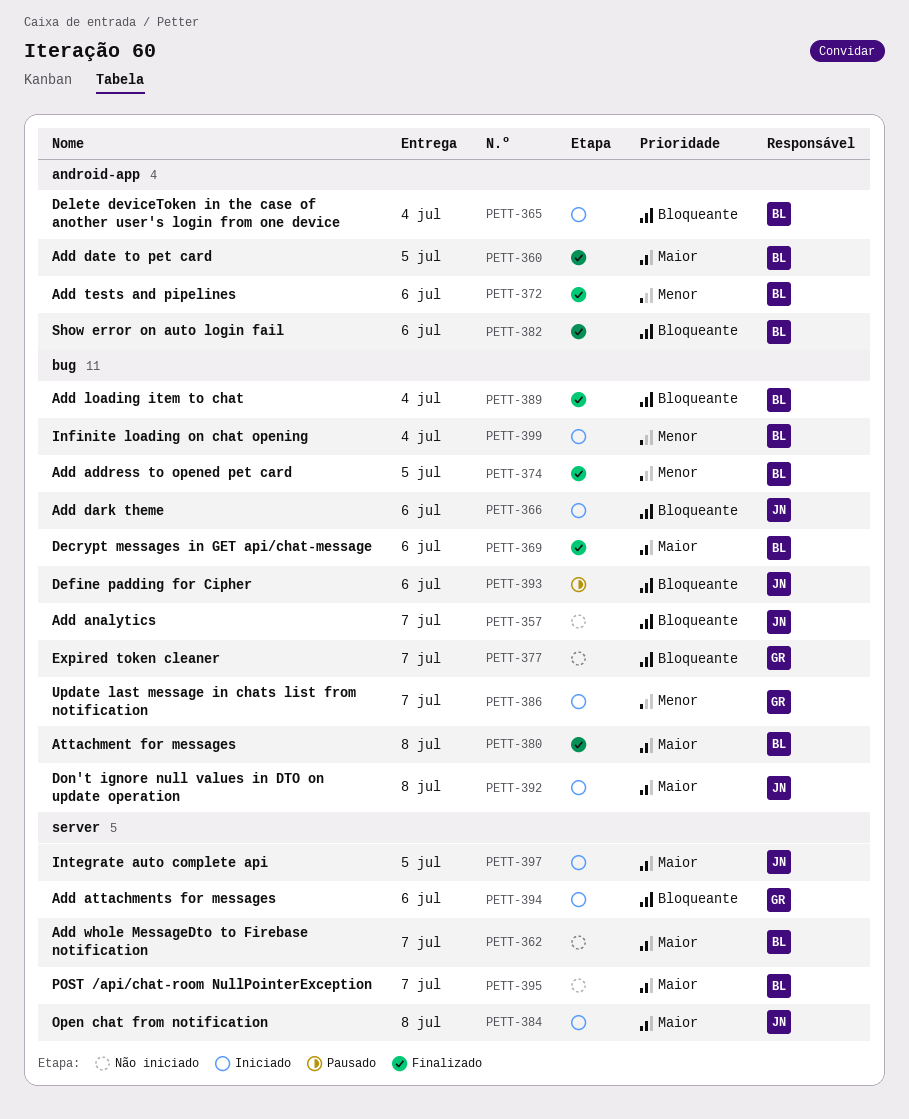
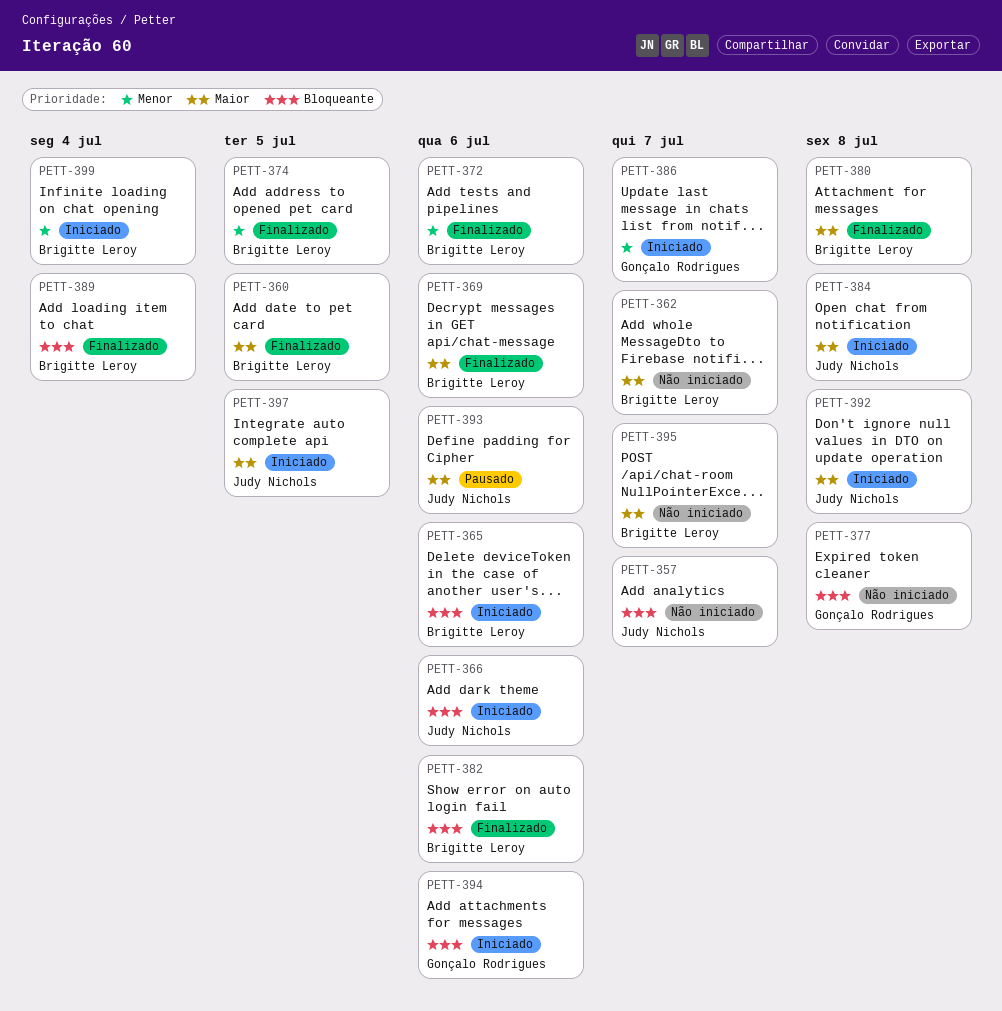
PETT-365, due: Jul 4 -> Jul 6
PETT-377, due: Jul 7 -> Jul 8
PETT-393, priority: Bloqueante -> Maior

